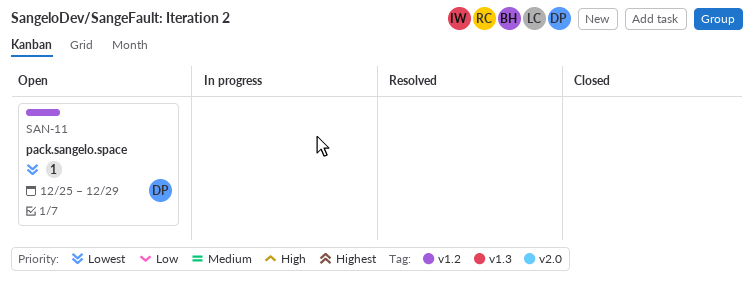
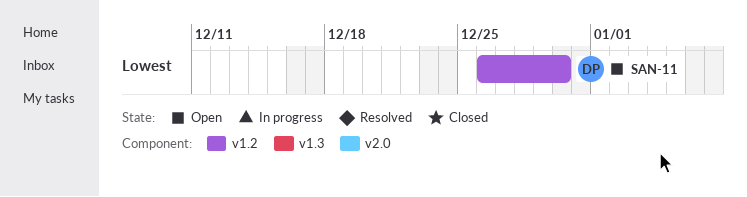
SAN-11, start: Dec 25 -> Dec 26
SAN-11, due: Dec 29 -> Dec 30

